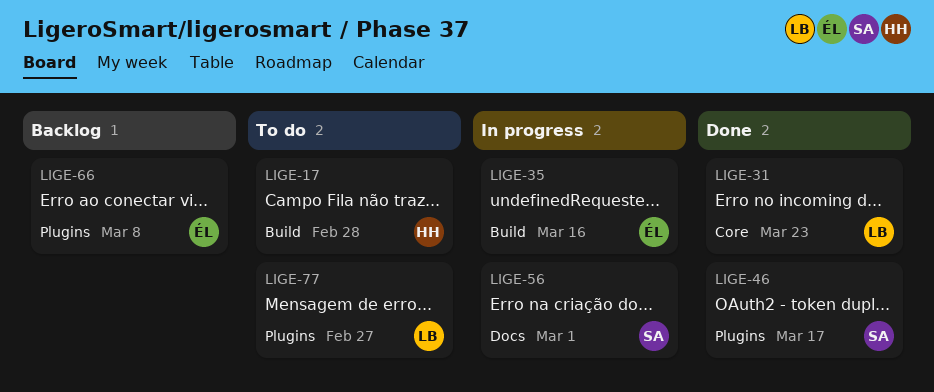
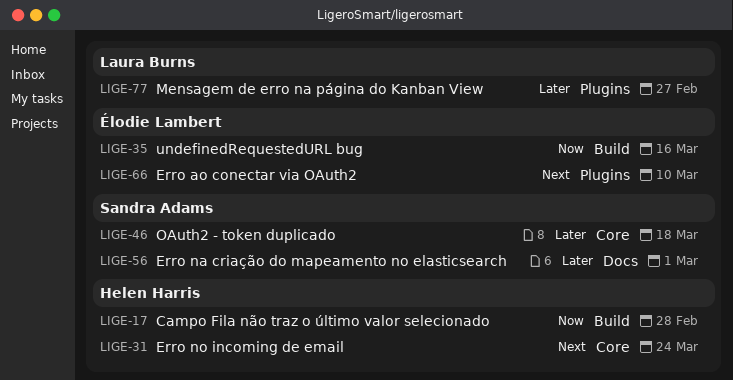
LIGE-31, owner: Laura Burns -> Helen Harris
LIGE-31, due: Mar 23 -> Mar 24
LIGE-46, label: Plugins -> Core
LIGE-46, due: Mar 17 -> Mar 18
LIGE-66, due: Mar 8 -> Mar 10

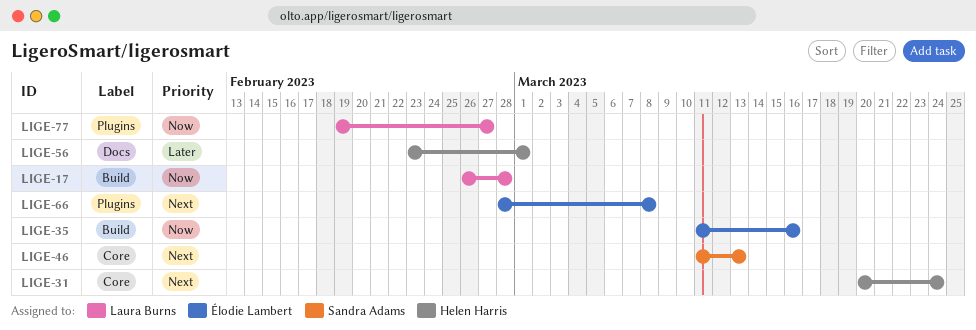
LIGE-17, owner: Helen Harris -> Laura Burns
LIGE-46, priority: Later -> Next
LIGE-46, due: Mar 18 -> Mar 13
LIGE-56, owner: Sandra Adams -> Helen Harris
LIGE-66, due: Mar 10 -> Mar 8
LIGE-77, priority: Later -> Now

